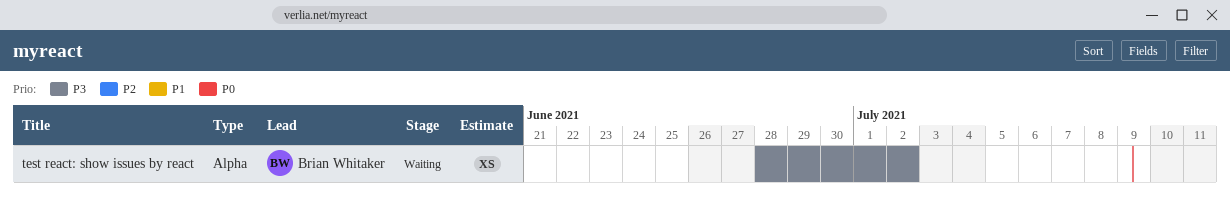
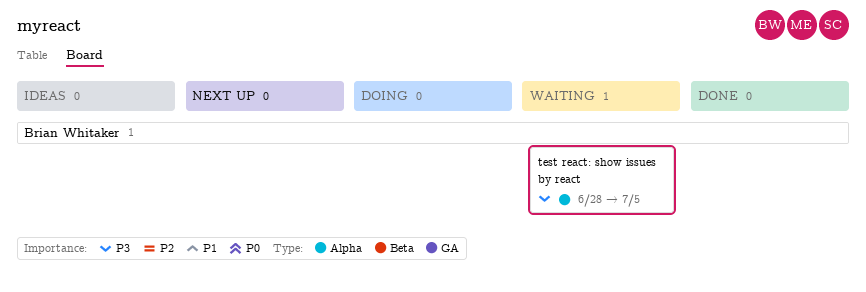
test react: show issues by react, due: Jul 2 -> Jul 5

